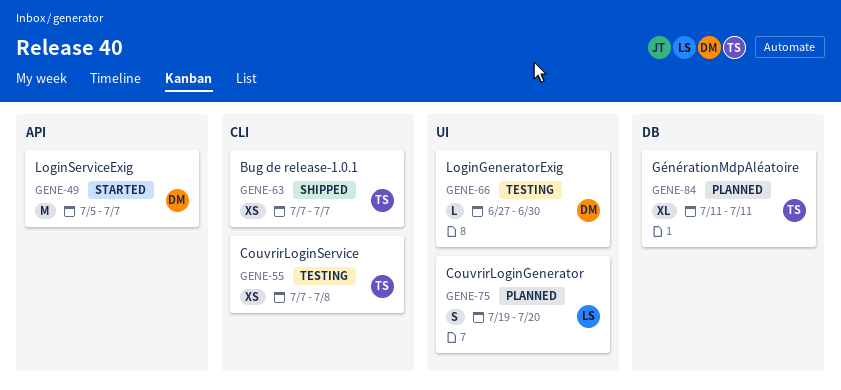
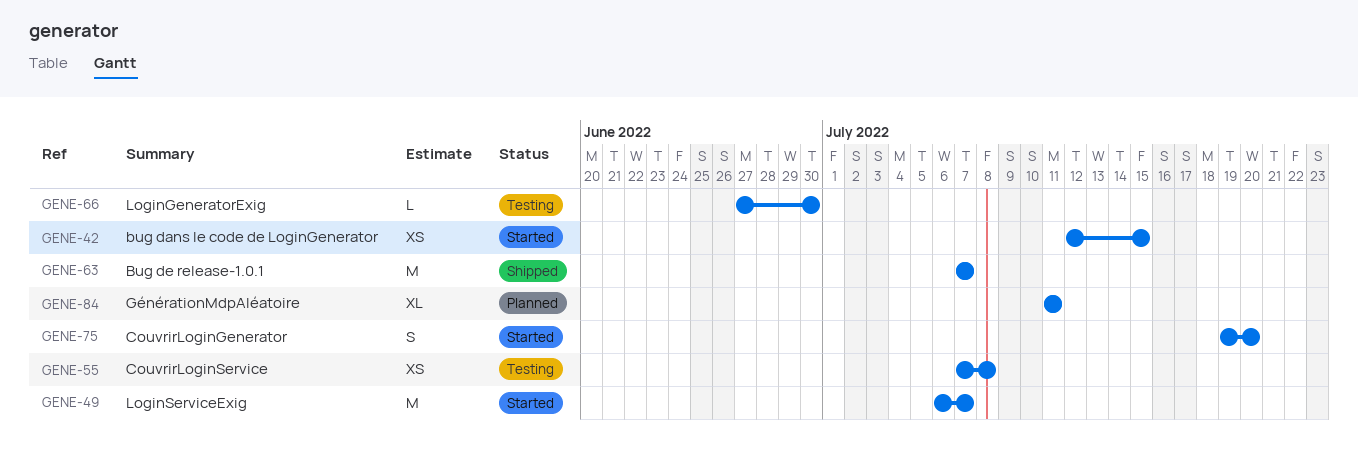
GENE-42: none -> present
GENE-49, start: Jul 5 -> Jul 6
GENE-63, estimate: XS -> M
GENE-75, status: Planned -> Started

